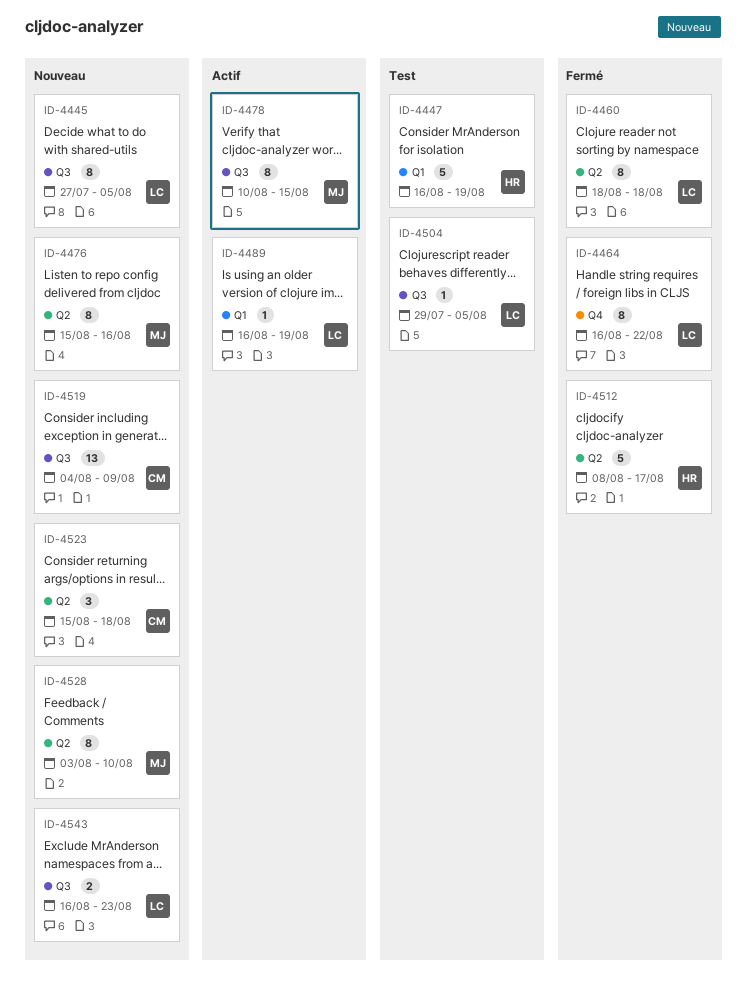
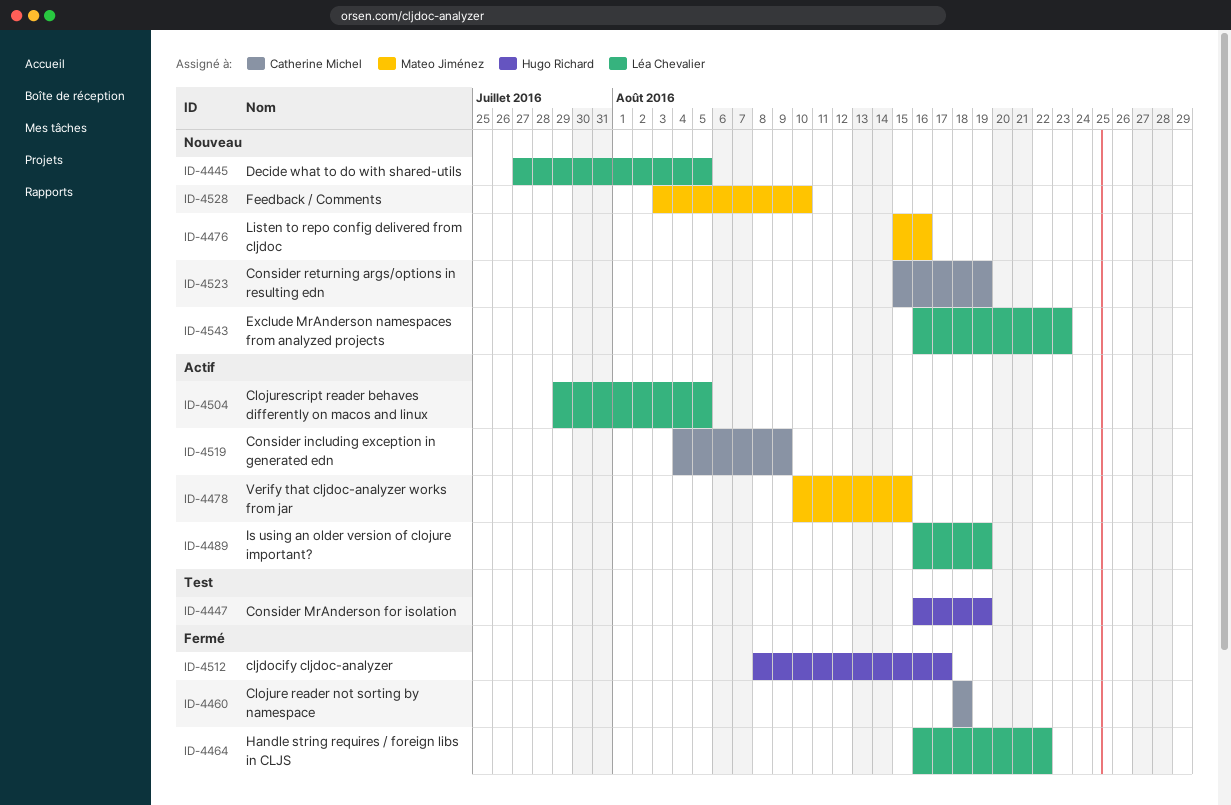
ID-4460, owner: Léa Chevalier -> Catherine Michel
ID-4504, status: Test -> Actif
ID-4519, status: Nouveau -> Actif
ID-4523, due: Aug 18 -> Aug 19

